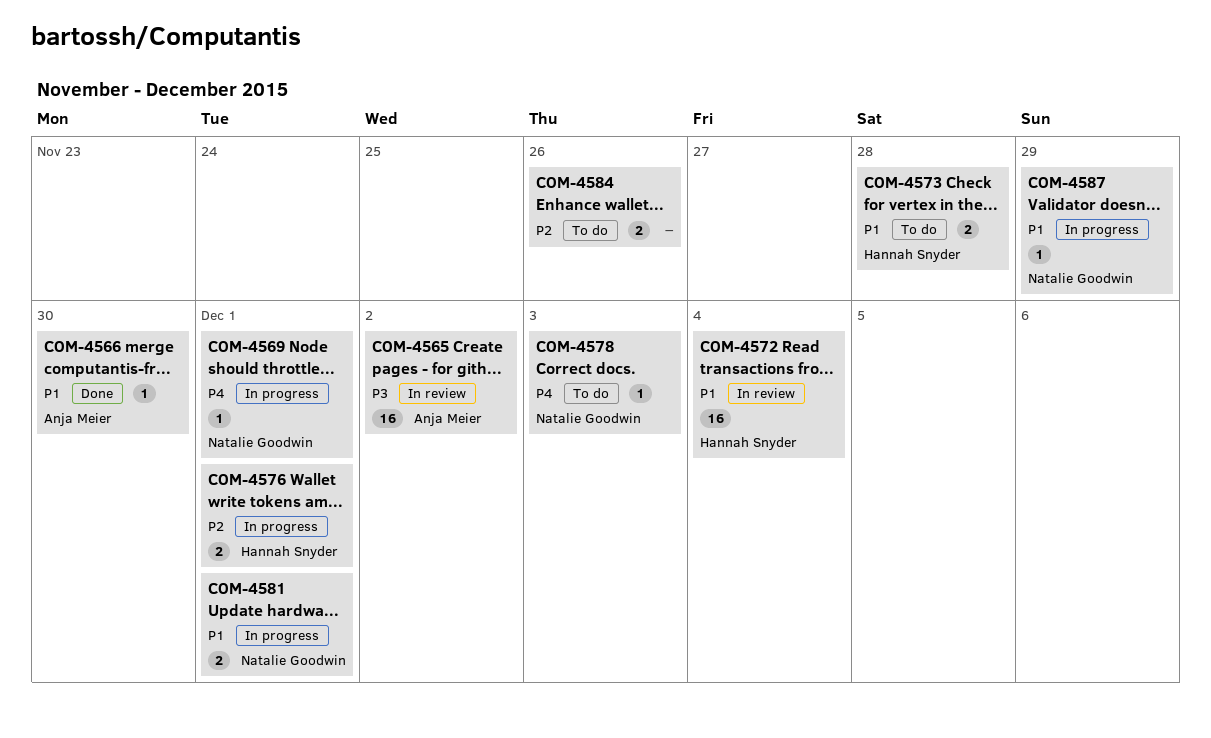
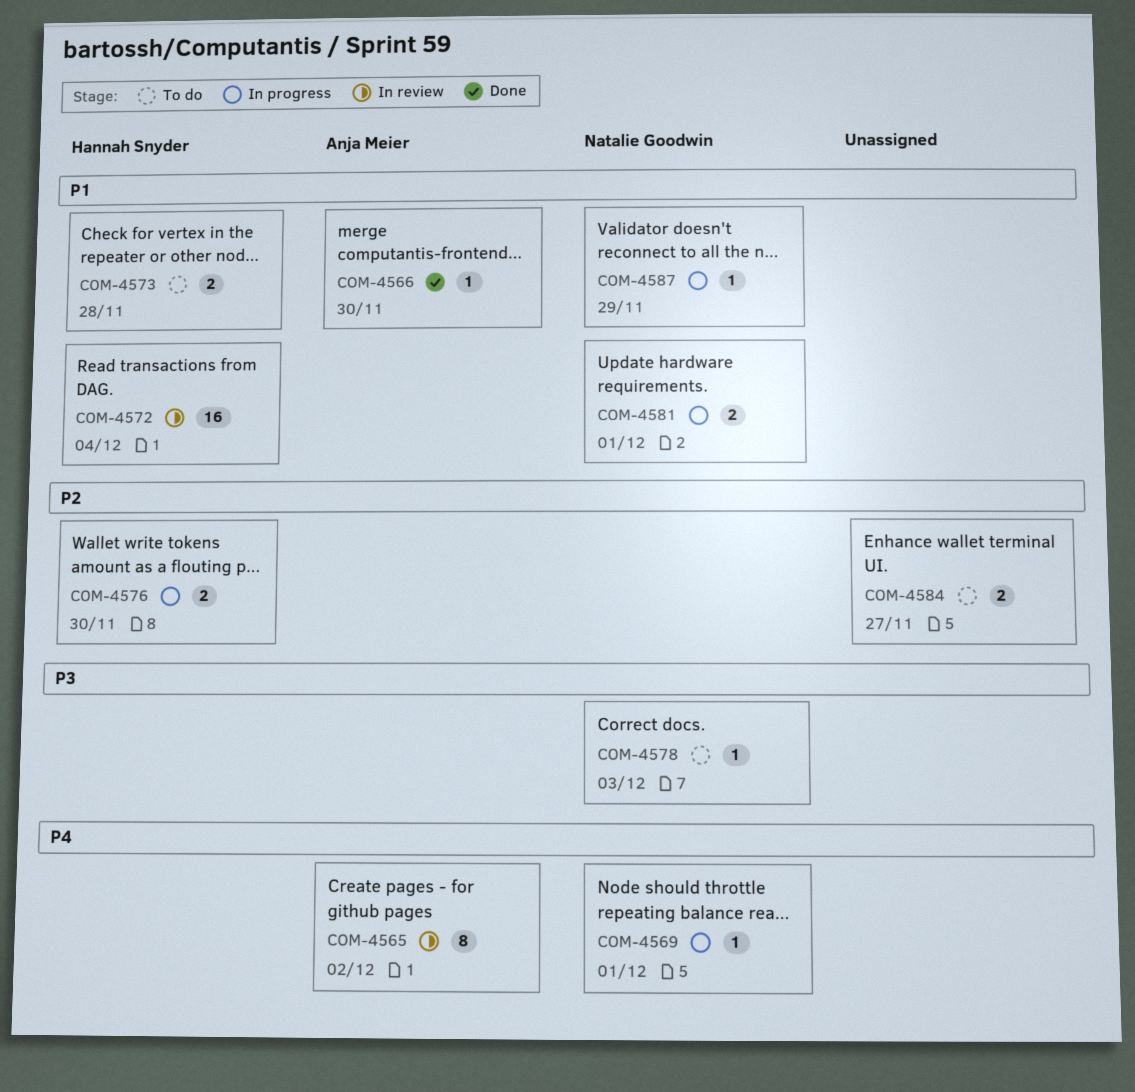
COM-4565, priority: P3 -> P4
COM-4565, estimate: 16 -> 8
COM-4576, due: Dec 1 -> Nov 30
COM-4578, priority: P4 -> P3
COM-4584, due: Nov 26 -> Nov 27

